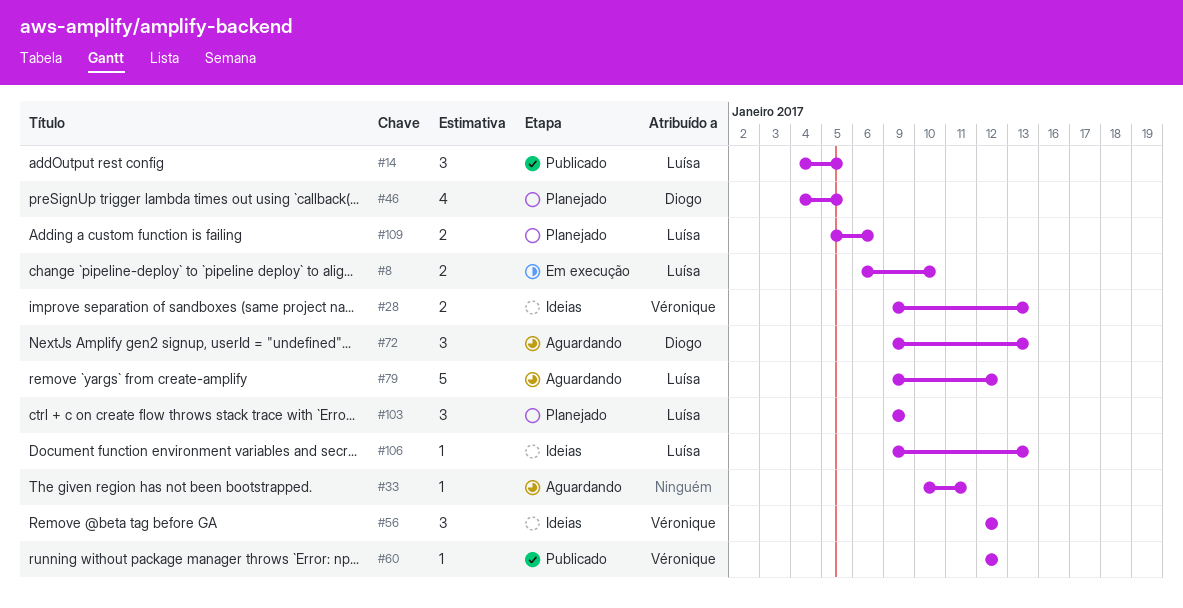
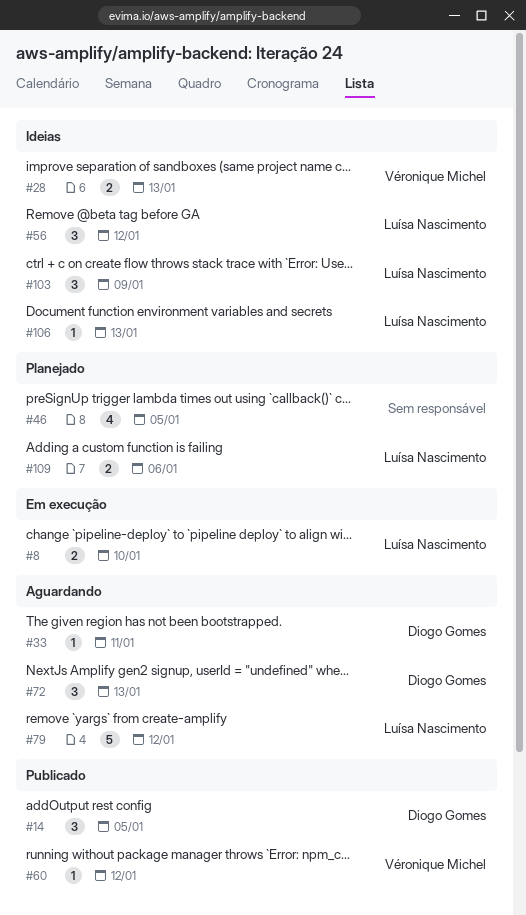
#14, owner: Luísa Nascimento -> Diogo Gomes
#33, owner: none -> Diogo Gomes
#46, owner: Diogo Gomes -> none
#56, owner: Véronique Michel -> Luísa Nascimento
#103, status: Planejado -> Ideias

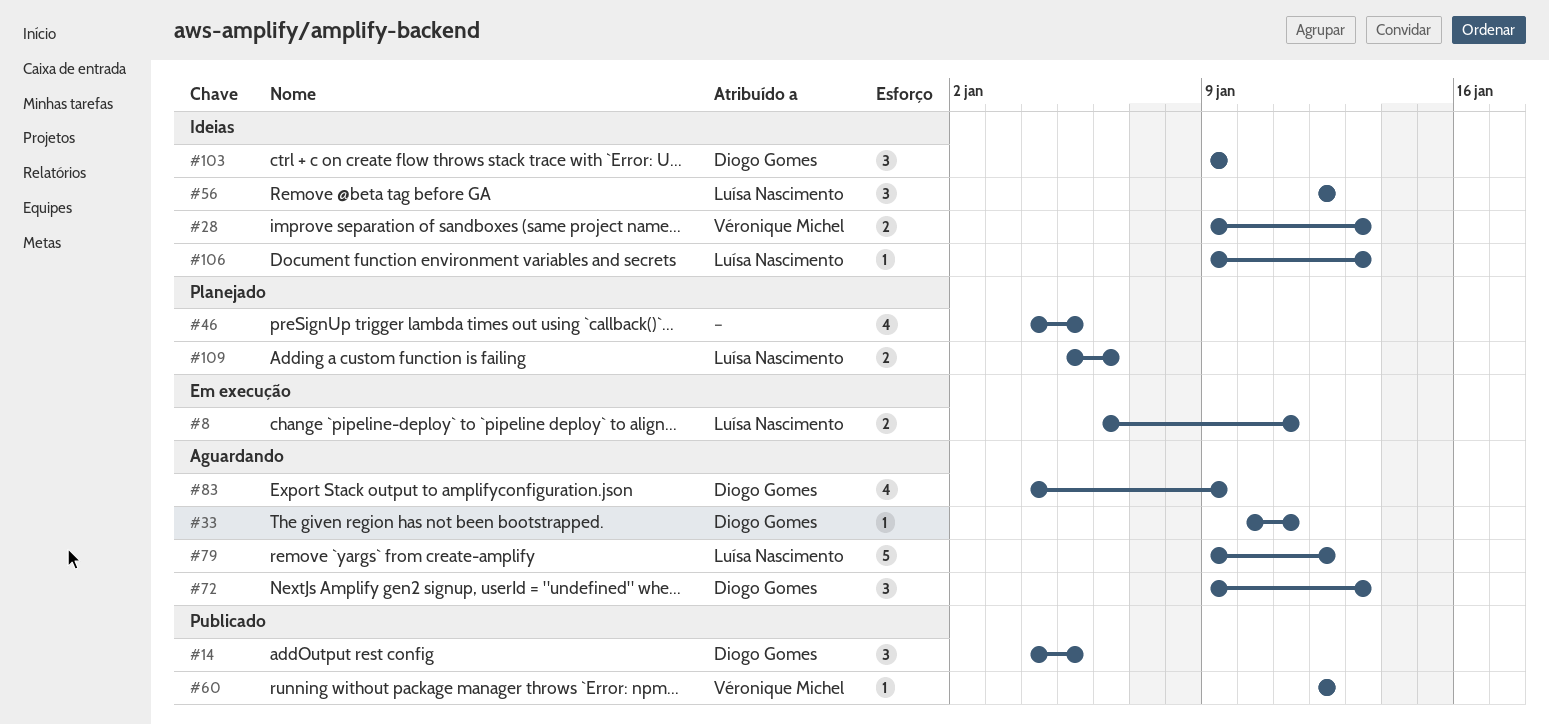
#8, due: Jan 10 -> Jan 11
#83: none -> present
#103, owner: Luísa Nascimento -> Diogo Gomes

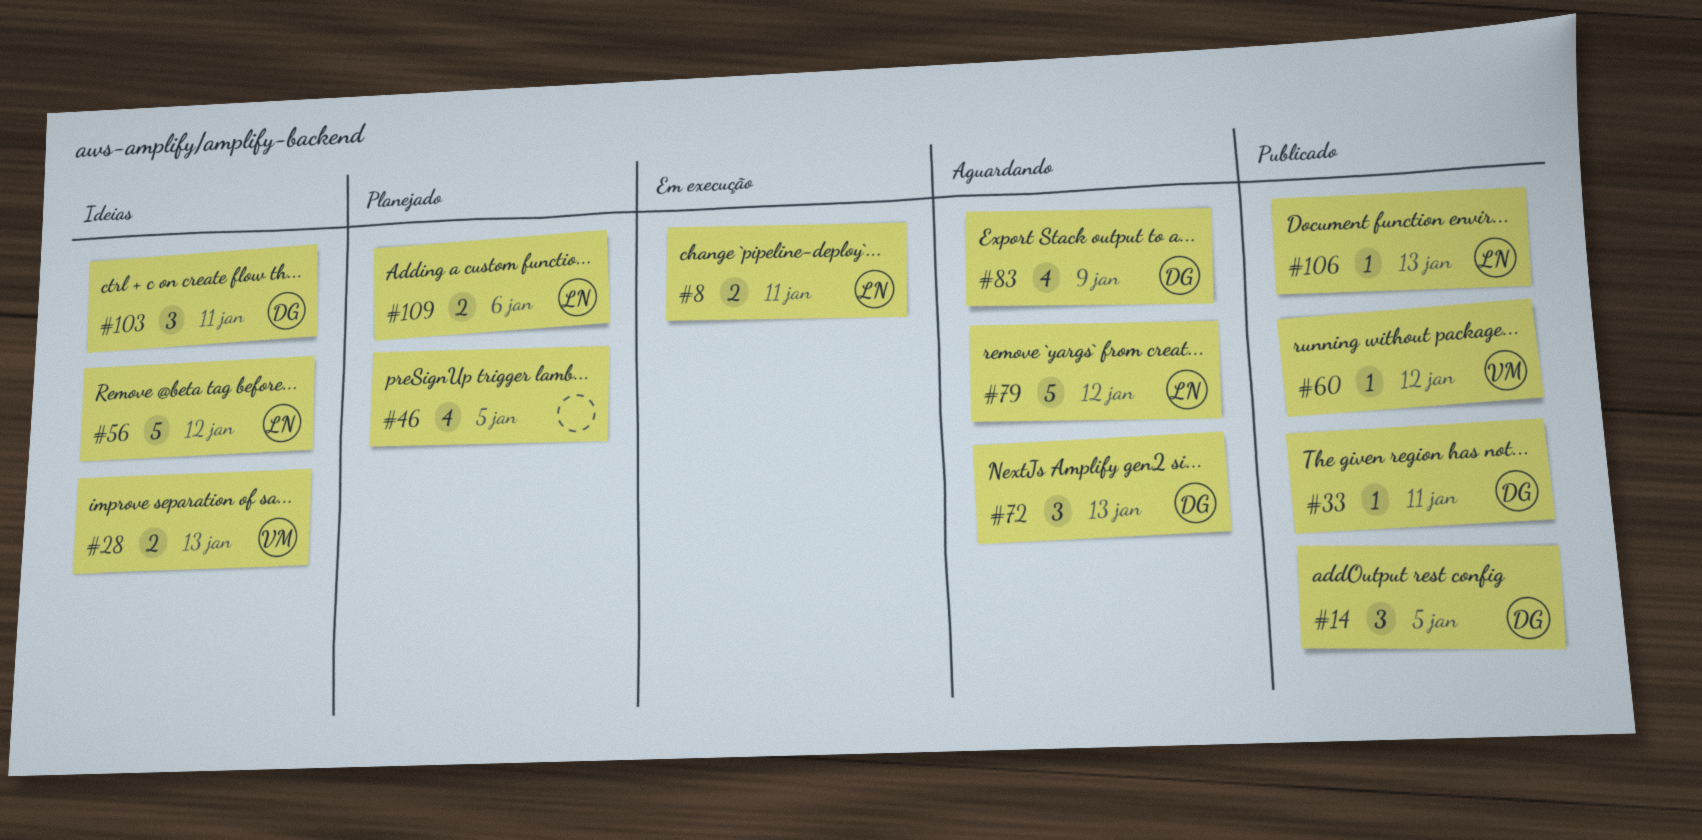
#33, status: Aguardando -> Publicado
#56, estimate: 3 -> 5
#103, due: Jan 9 -> Jan 11
#106, status: Ideias -> Publicado

